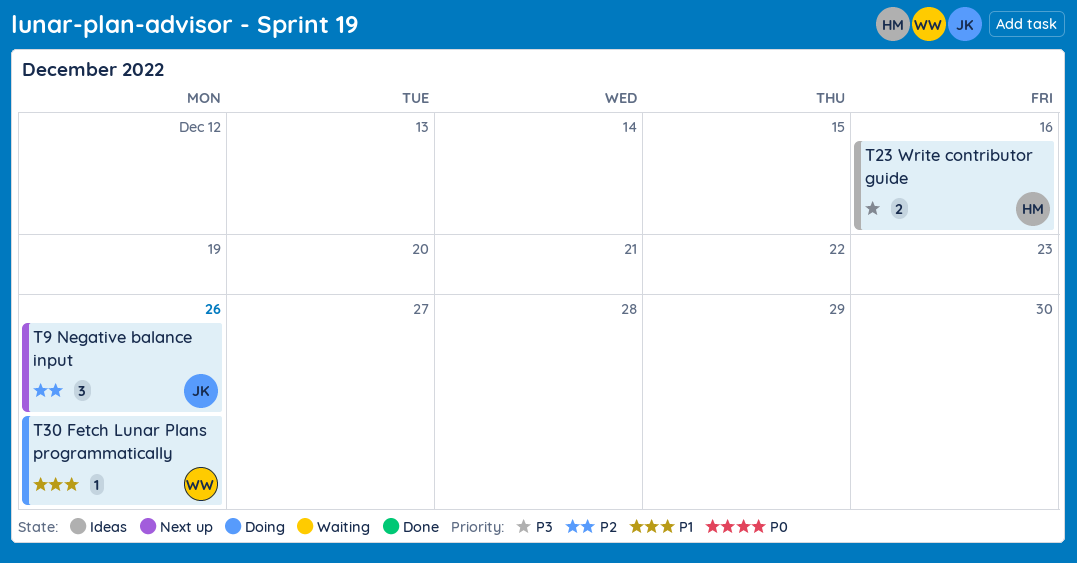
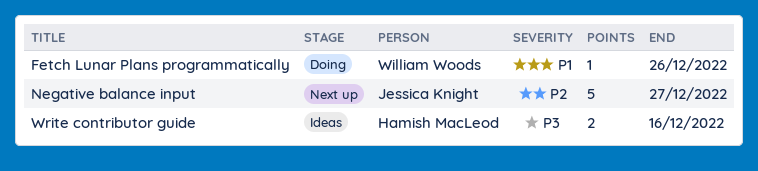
Negative balance input, estimate: 3 -> 5
Negative balance input, due: Dec 26 -> Dec 27

